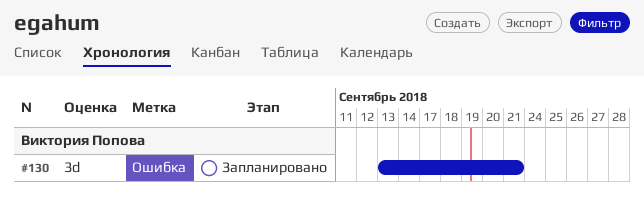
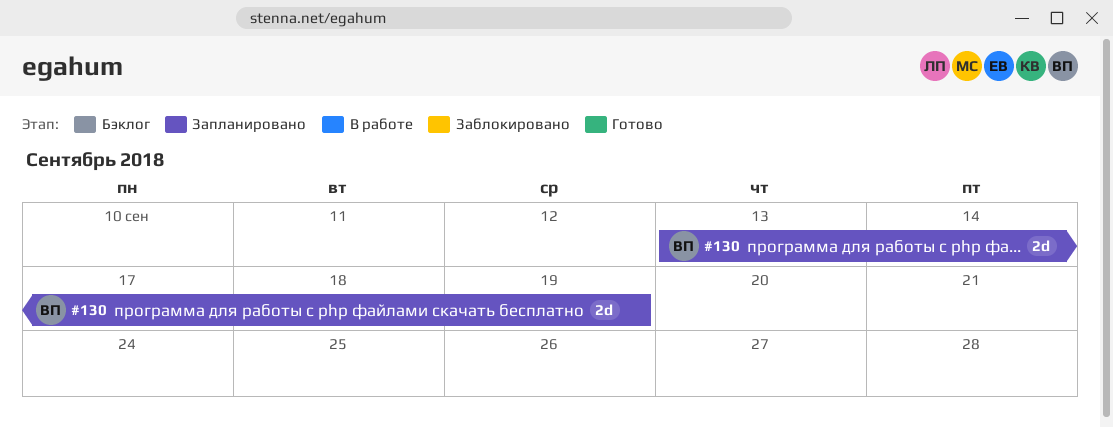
#130, estimate: 3d -> 2d
#130, due: Sep 21 -> Sep 19

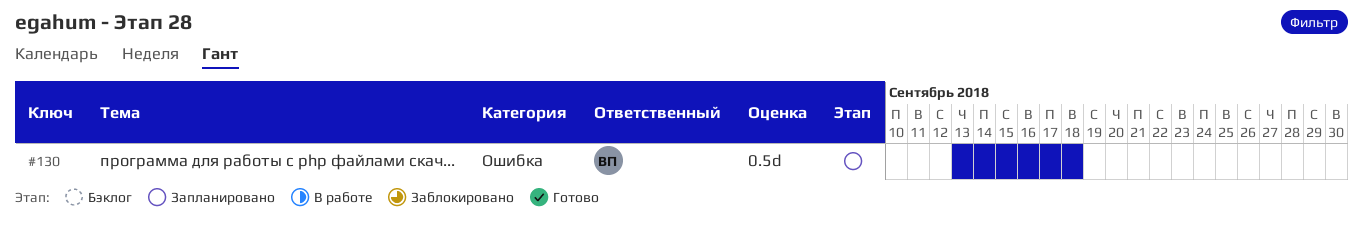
#130, estimate: 2d -> 0.5d
#130, due: Sep 19 -> Sep 18

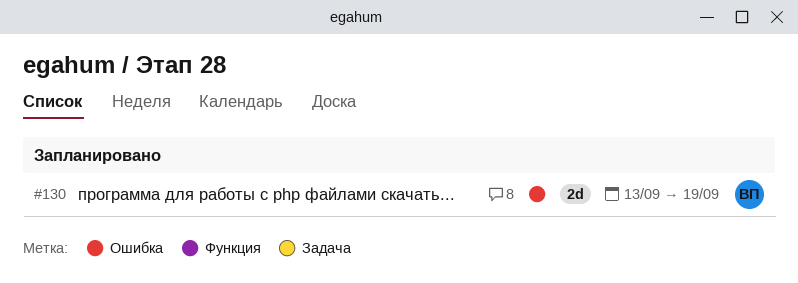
#130, estimate: 0.5d -> 2d
#130, due: Sep 18 -> Sep 19

